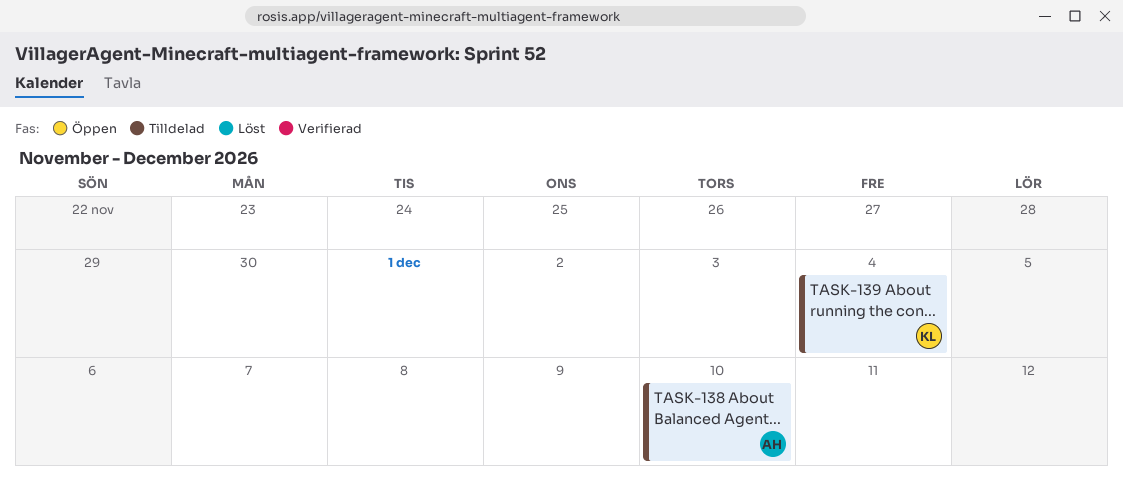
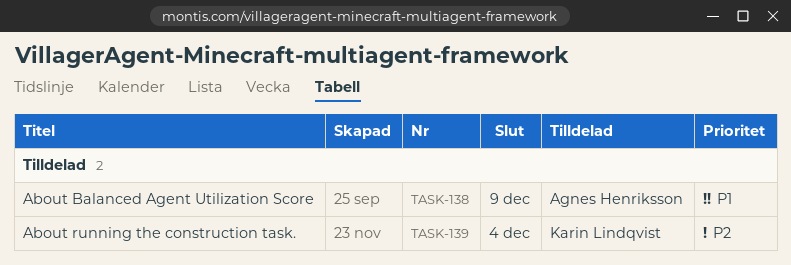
TASK-138, due: Dec 10 -> Dec 9

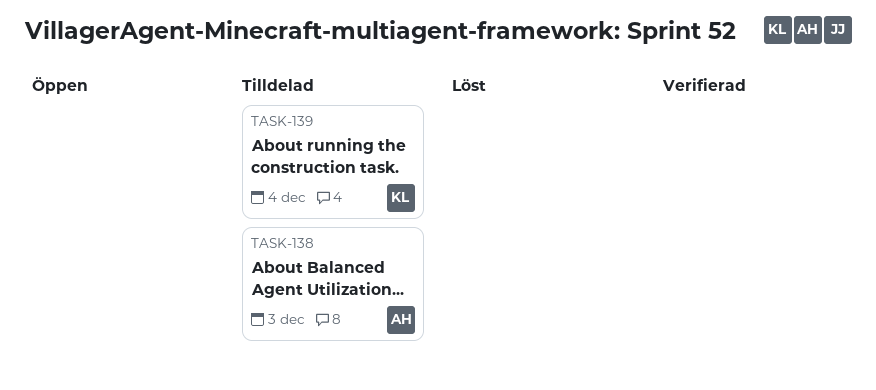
TASK-138, due: Dec 9 -> Dec 3

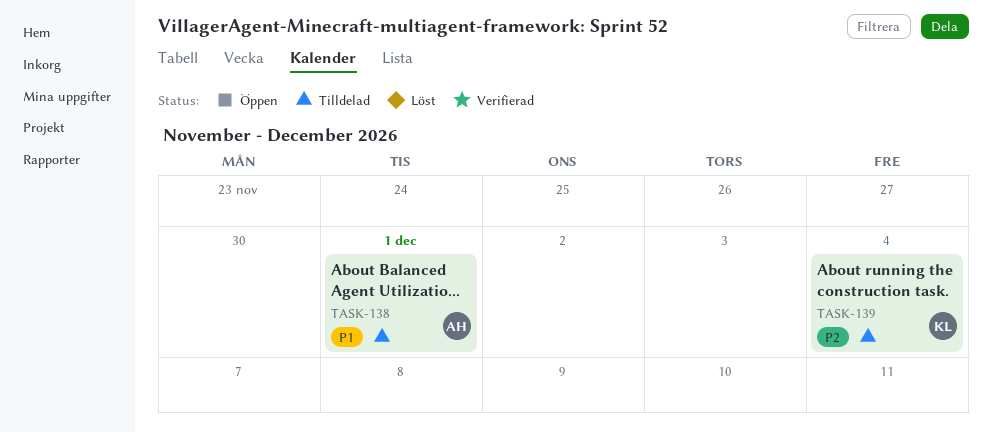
TASK-138, due: Dec 3 -> Dec 1

